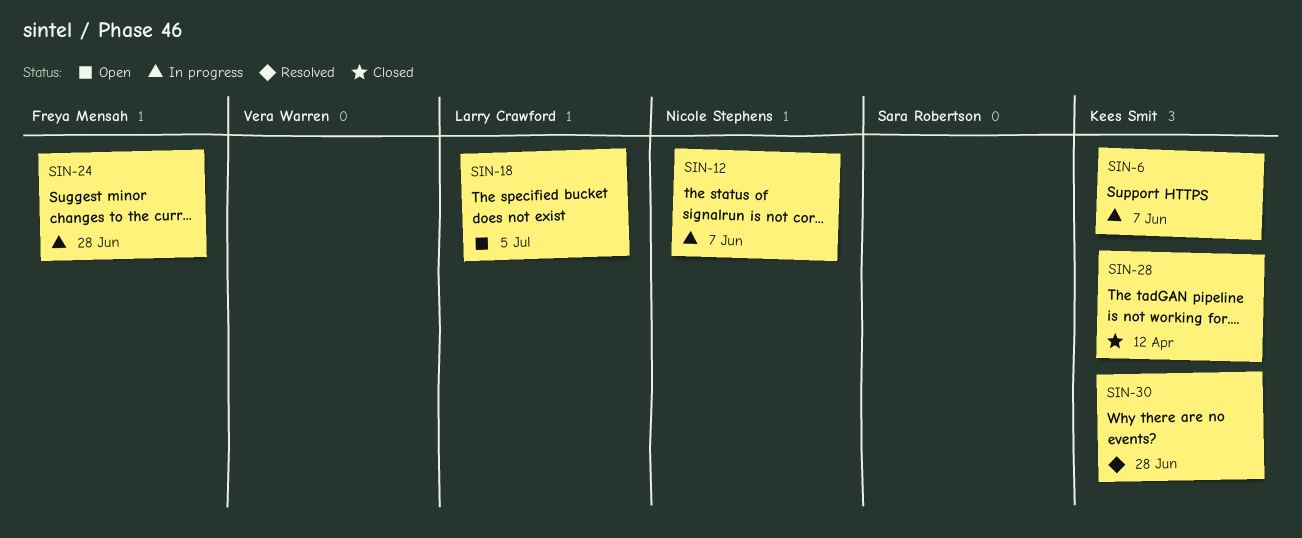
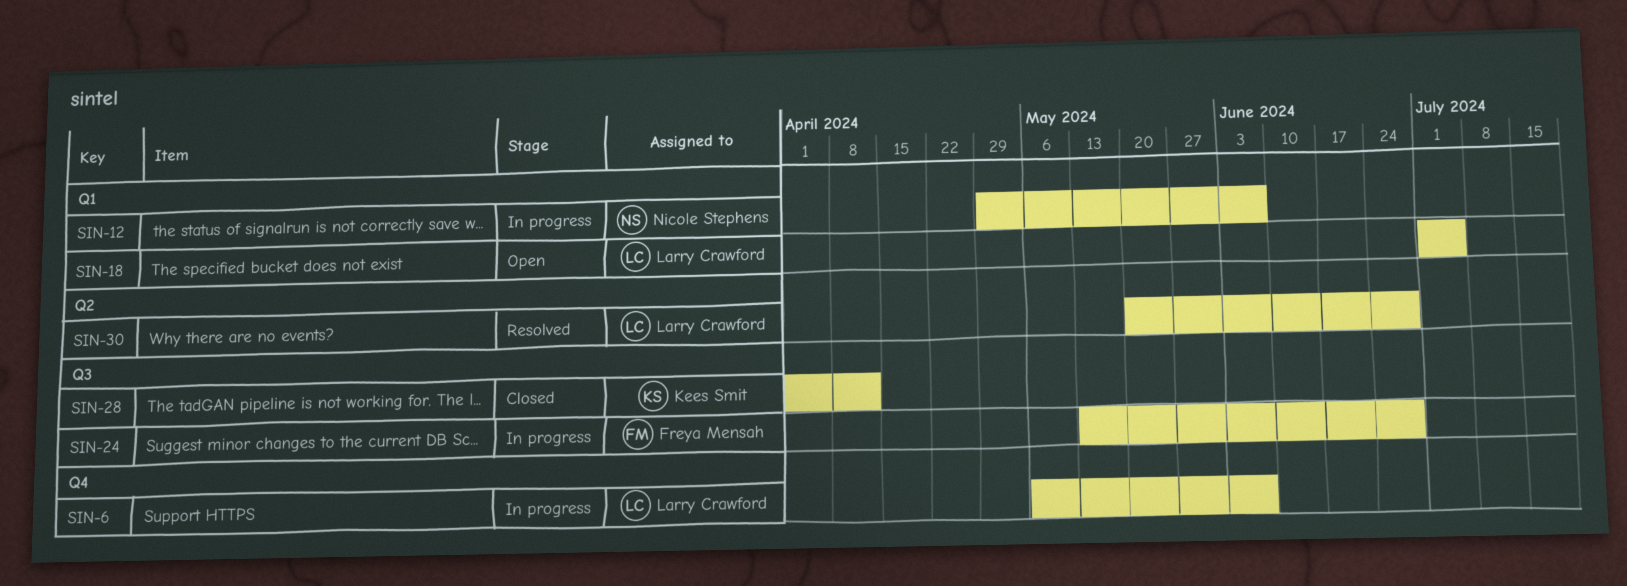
SIN-6, owner: Kees Smit -> Larry Crawford
SIN-30, owner: Kees Smit -> Larry Crawford

